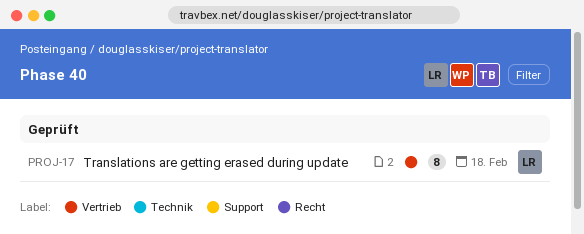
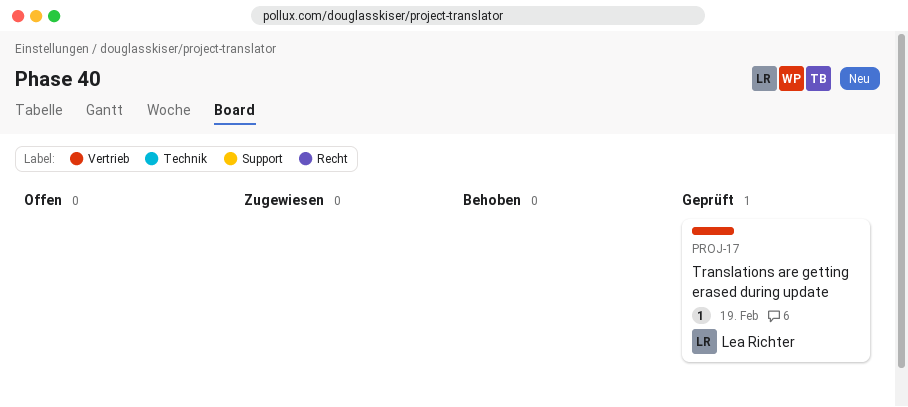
PROJ-17, estimate: 8 -> 1
PROJ-17, due: Feb 18 -> Feb 19

